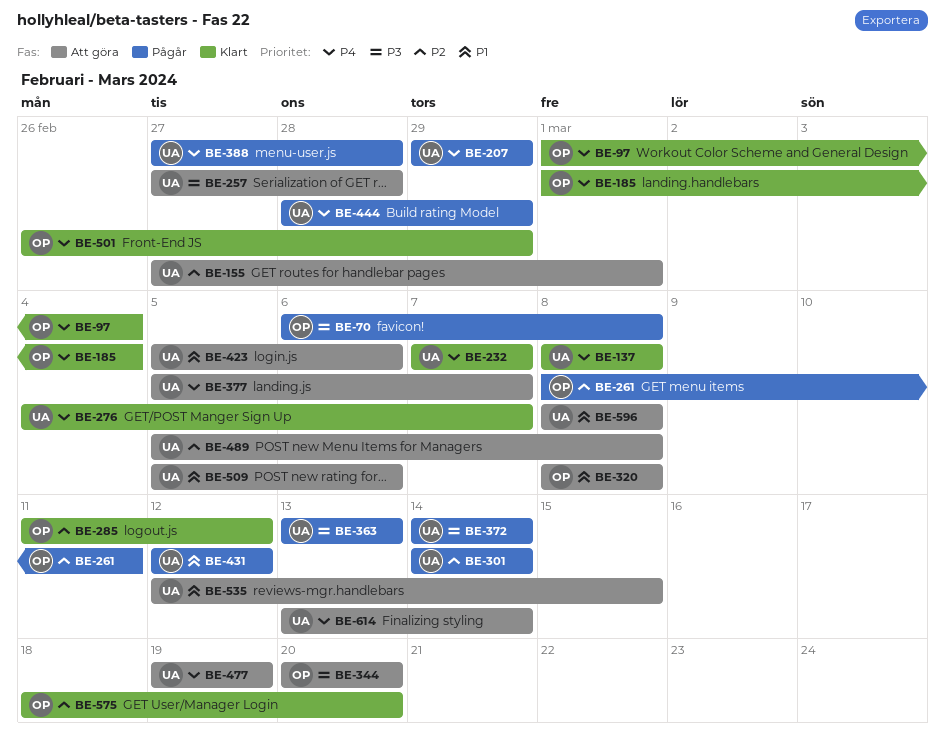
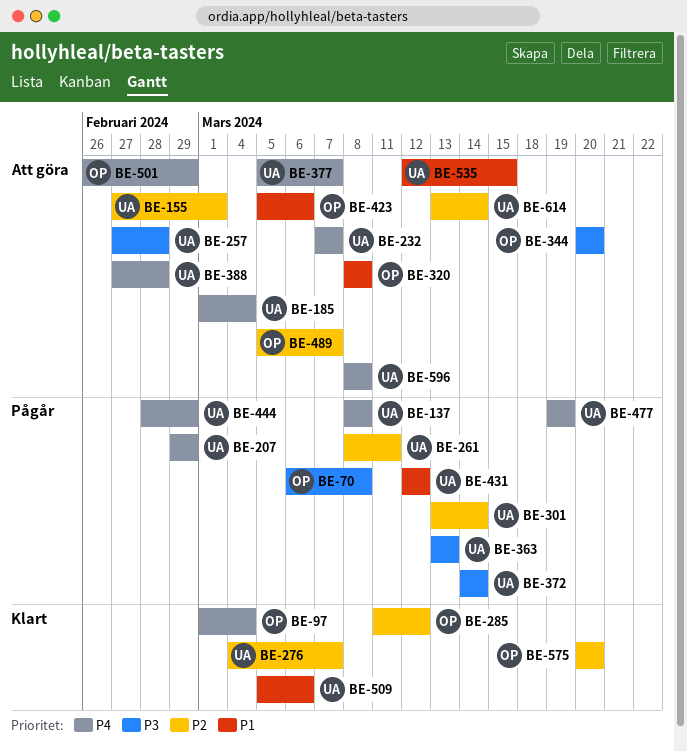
BE-137, status: Klart -> Pågår
BE-185, status: Klart -> Att göra
BE-185, owner: OP -> UA
BE-232, status: Klart -> Att göra
BE-261, owner: OP -> UA
BE-276, priority: P4 -> P2
BE-301, start: Mar 14 -> Mar 13
BE-388, status: Pågår -> Att göra
BE-423, owner: UA -> OP
BE-477, status: Att göra -> Pågår
BE-489, owner: UA -> OP
BE-489, due: Mar 8 -> Mar 7
BE-501, status: Klart -> Att göra
BE-509, status: Att göra -> Klart
BE-575, start: Mar 18 -> Mar 20
BE-596, priority: P1 -> P4
BE-614, priority: P4 -> P2

